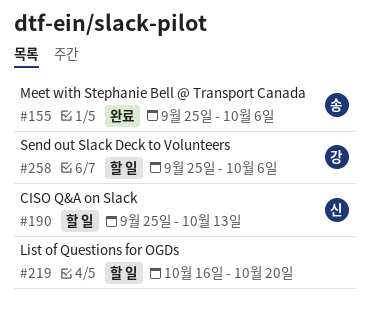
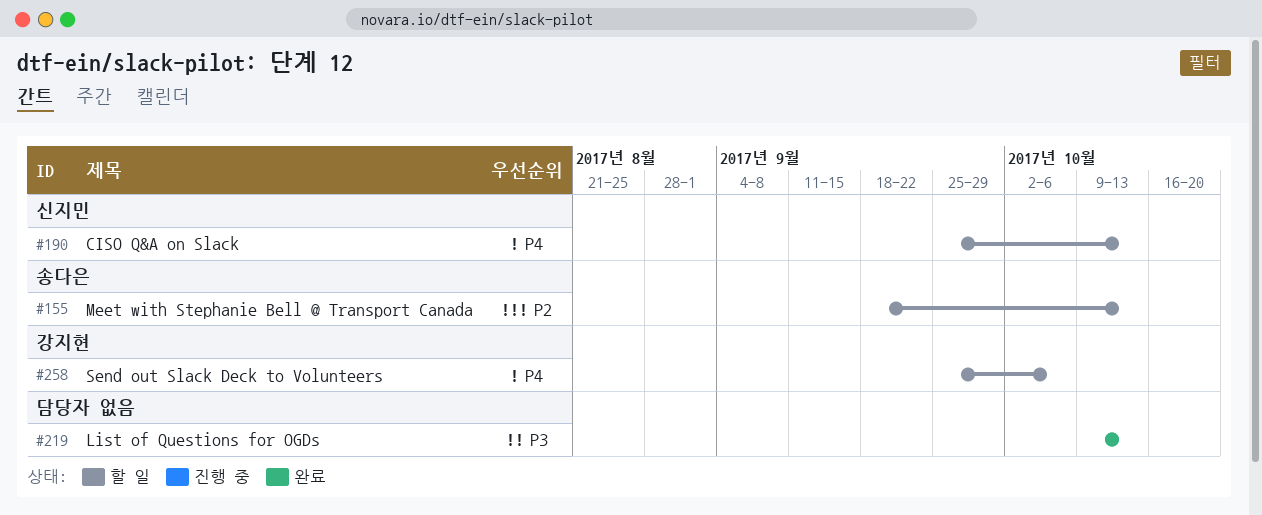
#155, status: 완료 -> 할 일
#155, start: Sep 25 -> Sep 18
#155, due: Oct 6 -> Oct 13
#219, status: 할 일 -> 완료
#219, start: Oct 16 -> Oct 9
#219, due: Oct 20 -> Oct 13

